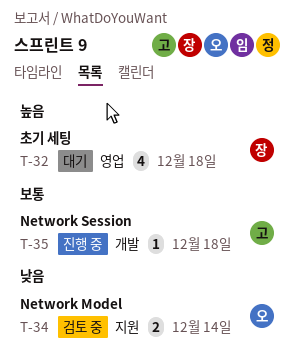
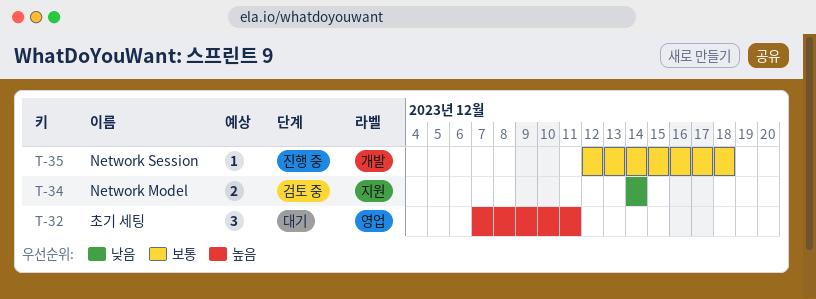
T-32, estimate: 4 -> 3
T-32, due: Dec 18 -> Dec 11

